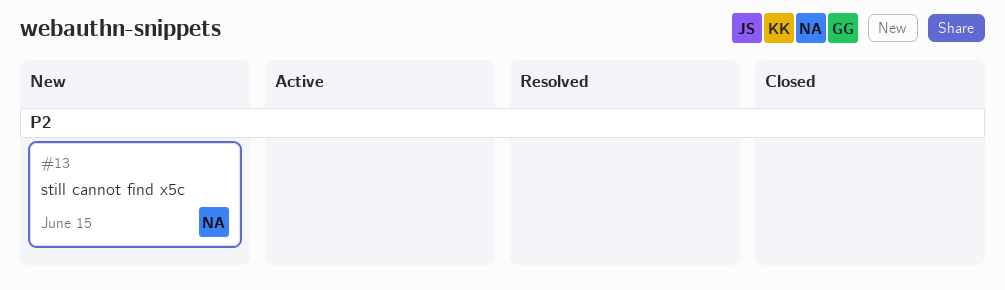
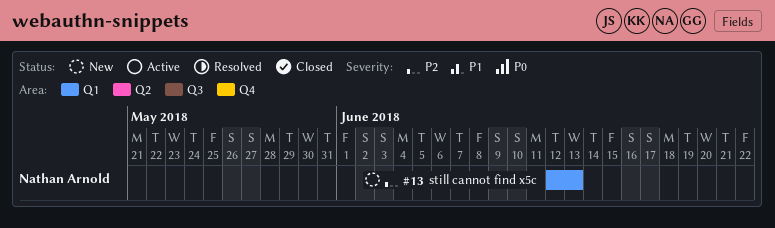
#13, due: Jun 15 -> Jun 13

